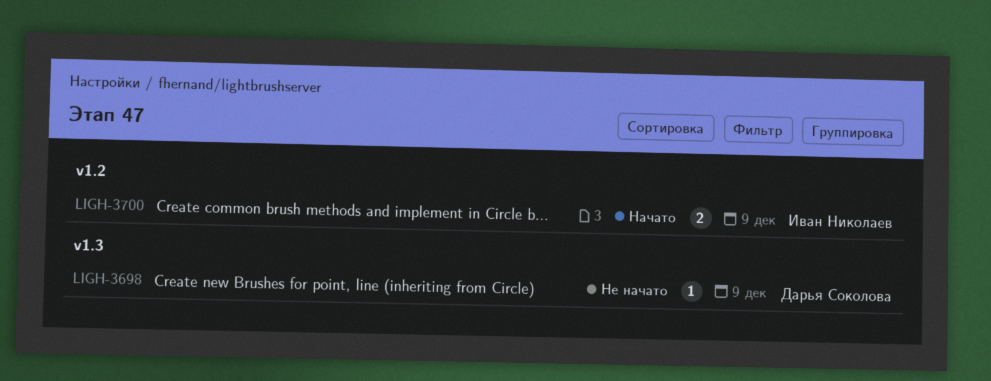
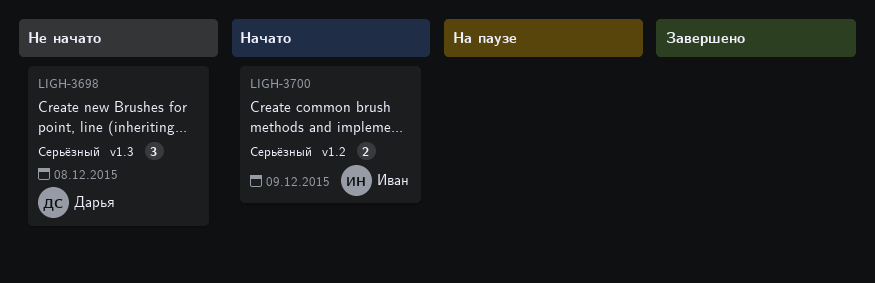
LIGH-3698, estimate: 1 -> 3
LIGH-3698, due: Dec 9 -> Dec 8

